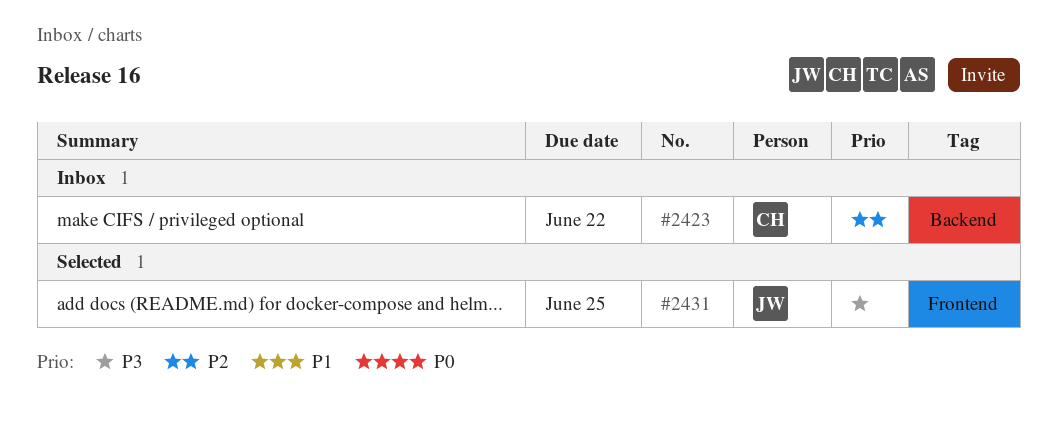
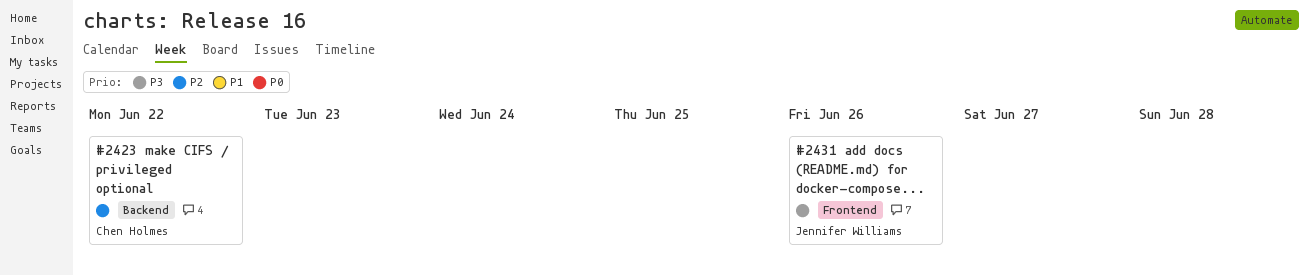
#2431, due: Jun 25 -> Jun 26

